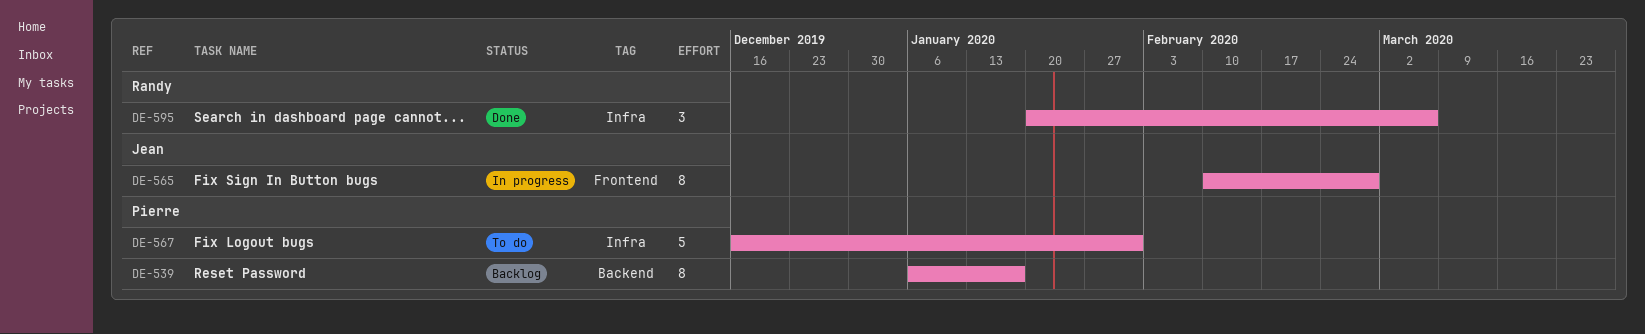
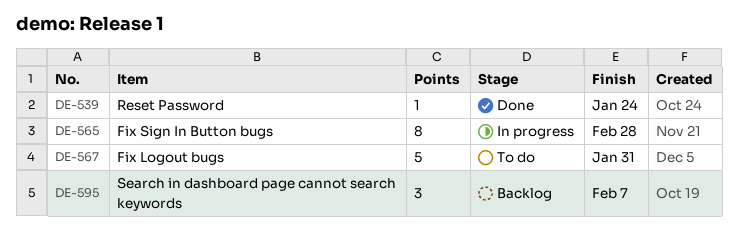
DE-539, status: Backlog -> Done
DE-539, estimate: 8 -> 1
DE-539, due: Jan 17 -> Jan 24
DE-595, status: Done -> Backlog
DE-595, due: Mar 6 -> Feb 7

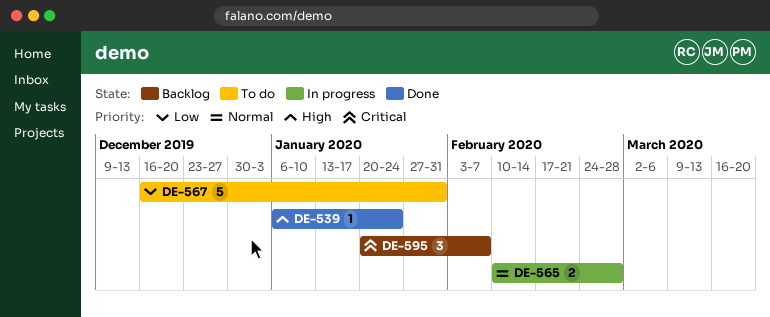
DE-565, estimate: 8 -> 2

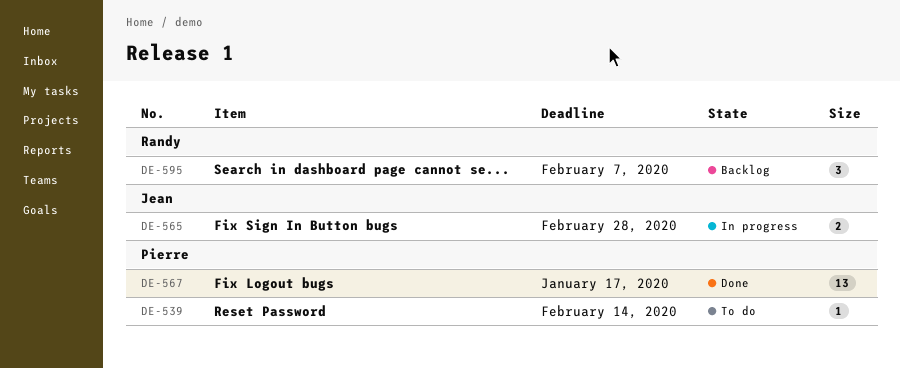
DE-539, status: Done -> To do
DE-539, due: Jan 24 -> Feb 14
DE-567, status: To do -> Done
DE-567, estimate: 5 -> 13
DE-567, due: Jan 31 -> Jan 17

